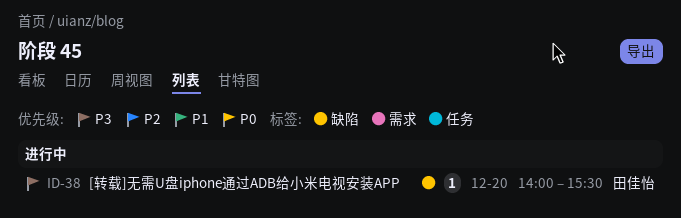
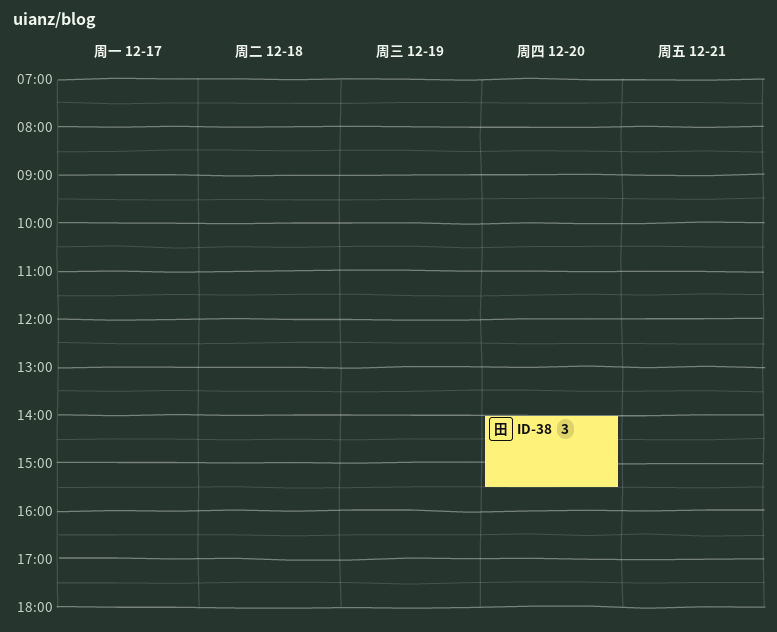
ID-38, estimate: 1 -> 3

